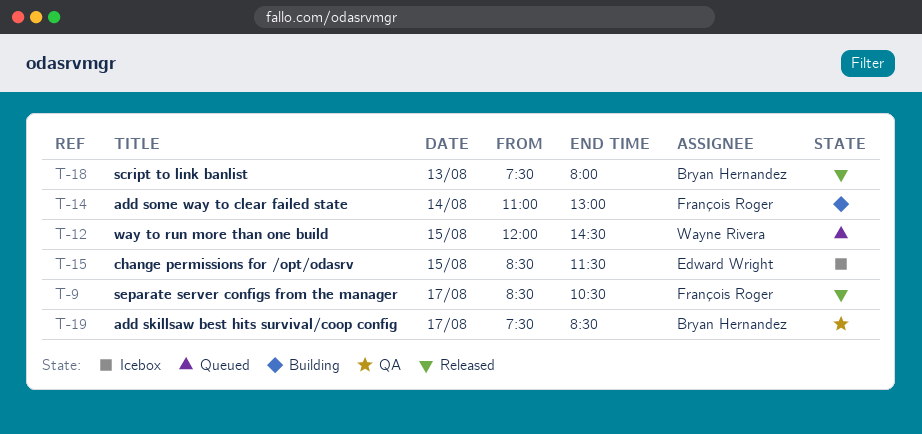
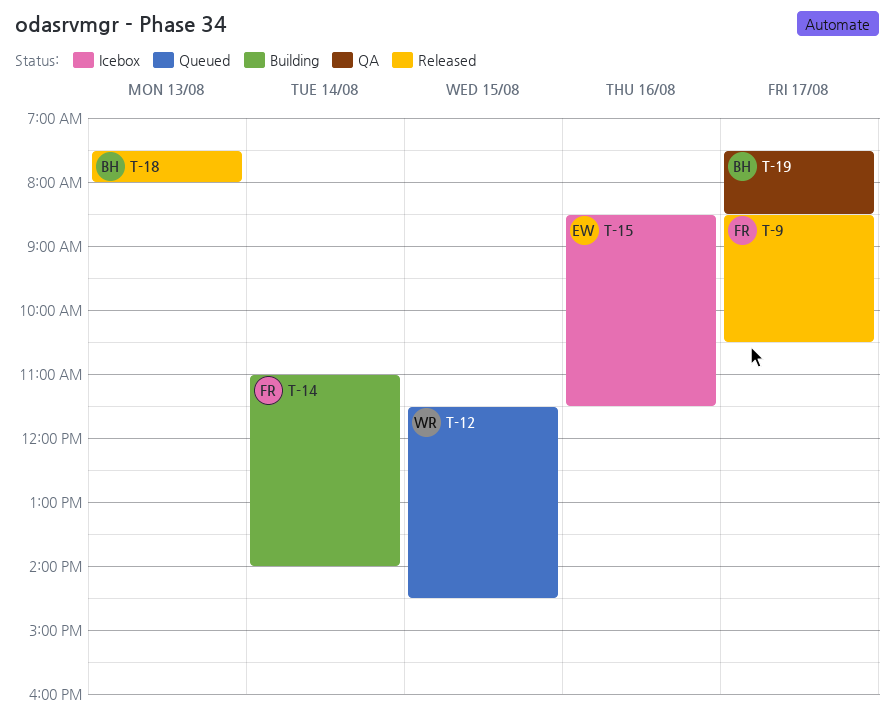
T-12, begins: 12:00 -> 11:30
T-14, ends: 13:00 -> 14:00
T-15, day: Aug 15 -> Aug 16

